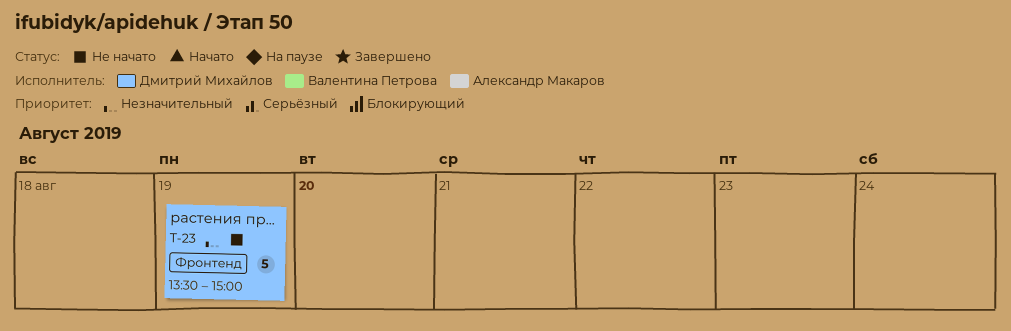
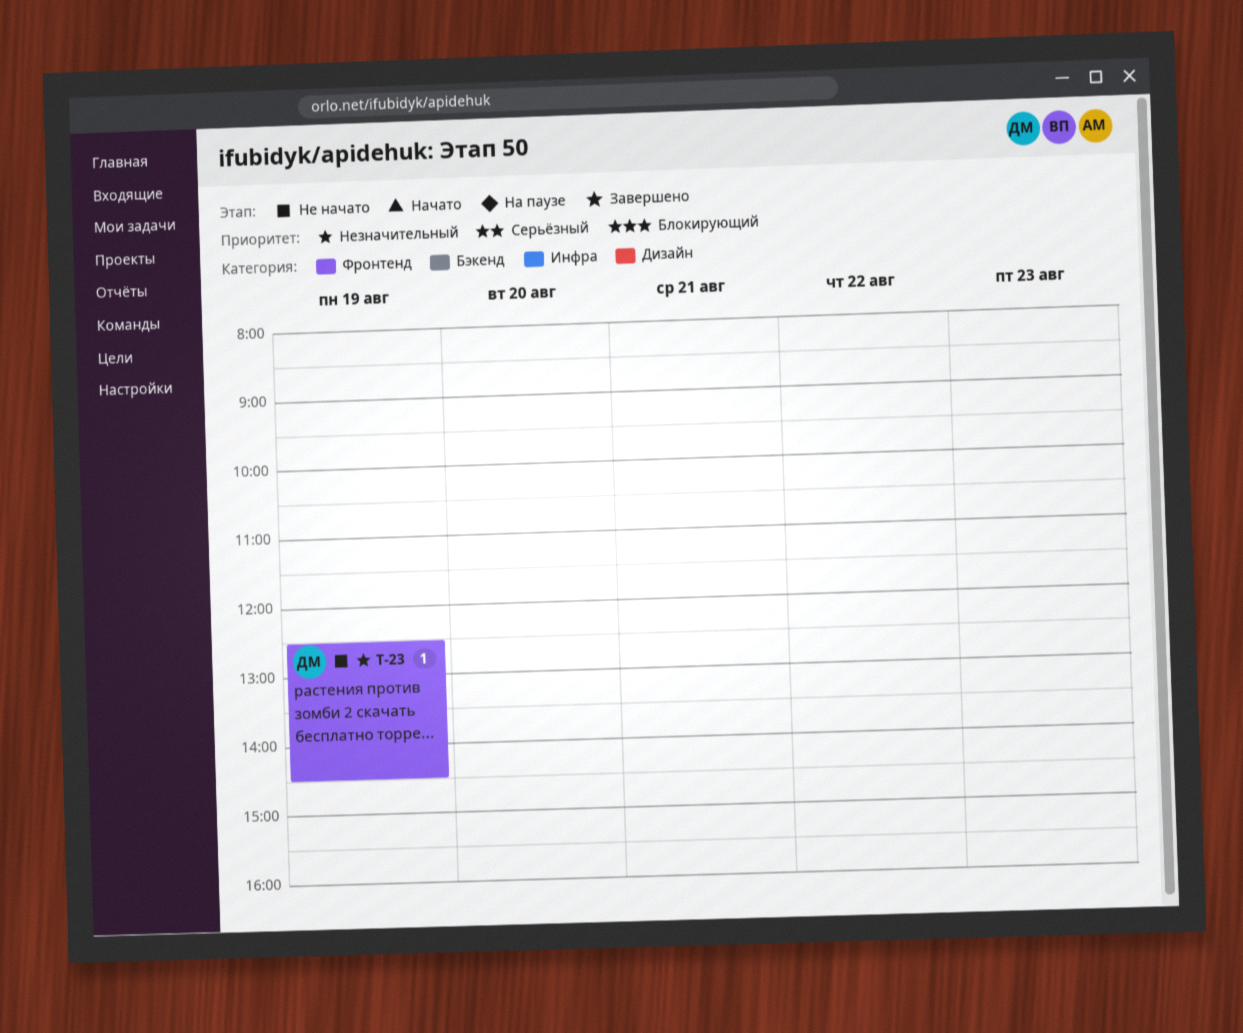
T-23, estimate: 5 -> 1
T-23, begins: 13:30 -> 12:30
T-23, ends: 15:00 -> 14:30

